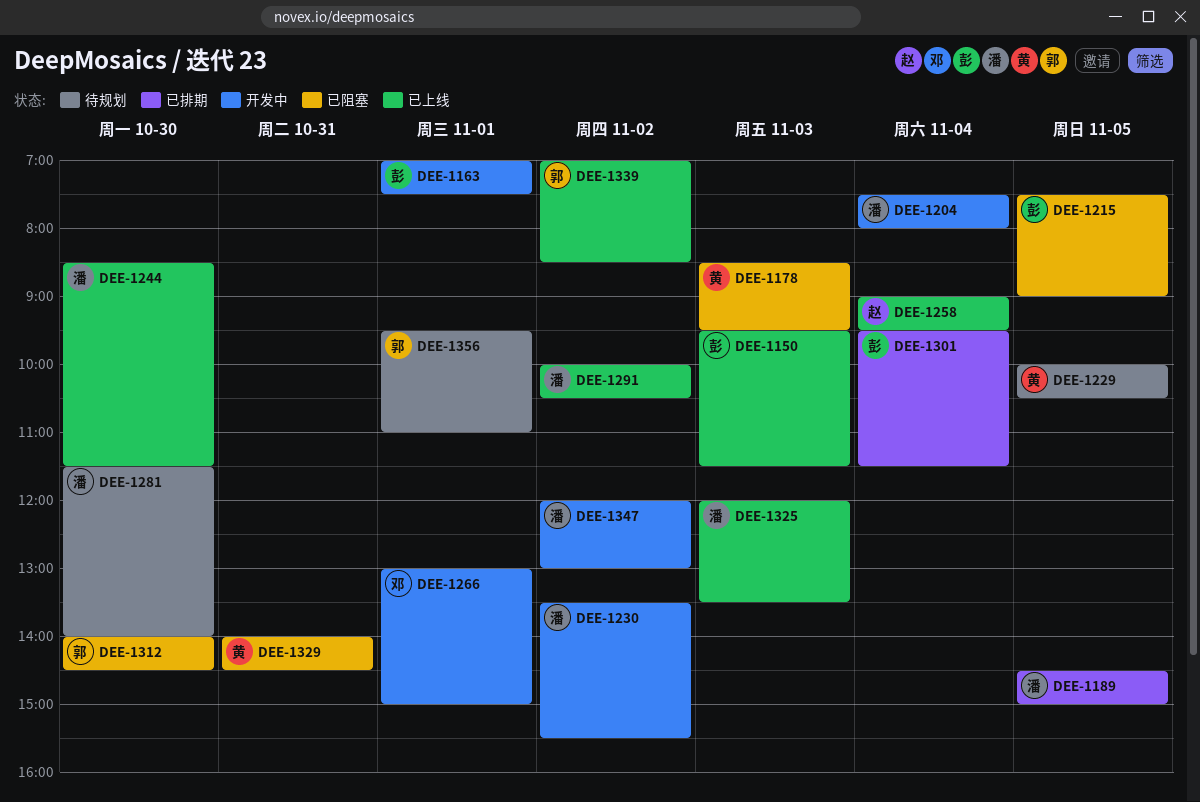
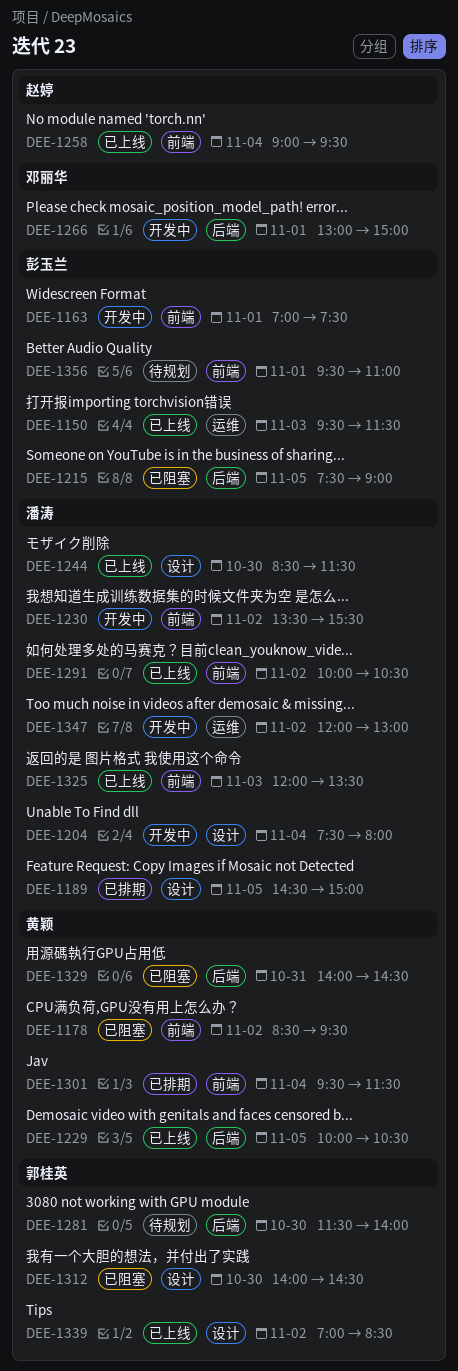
DEE-1178, day: Nov 3 -> Nov 2
DEE-1229, status: 待规划 -> 已上线
DEE-1281, owner: 潘涛 -> 郭桂英
DEE-1301, owner: 彭玉兰 -> 黄颖
DEE-1356, owner: 郭桂英 -> 彭玉兰

